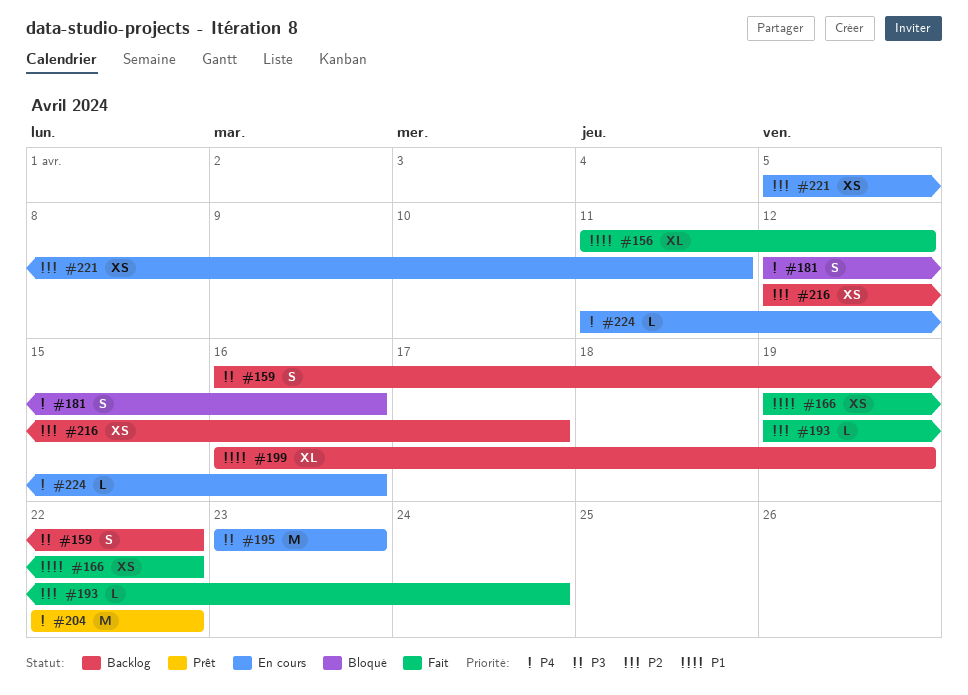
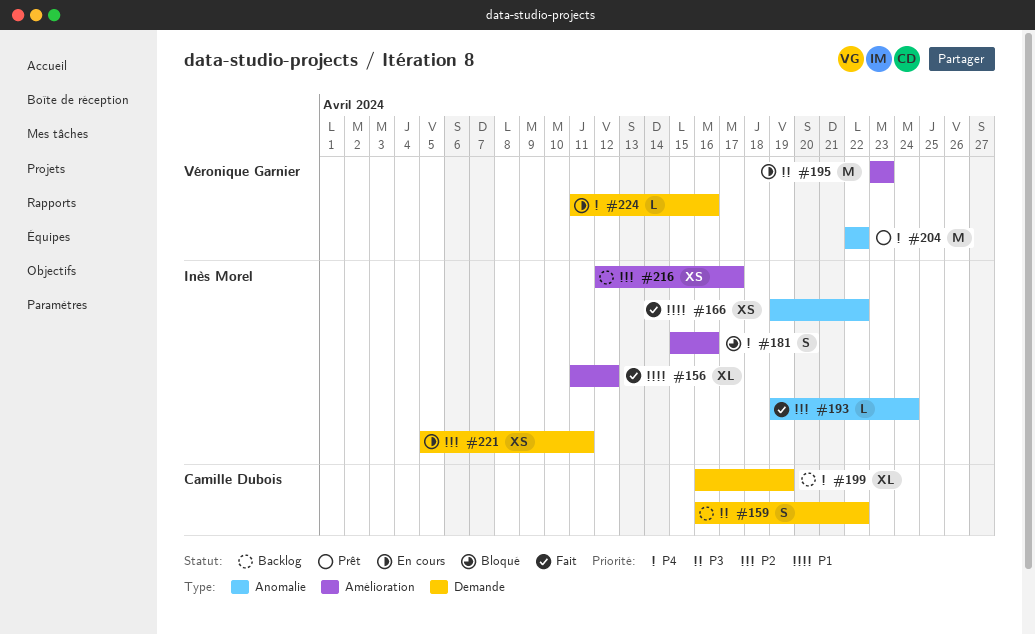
#181, start: Apr 12 -> Apr 15
#199, priority: P1 -> P4

